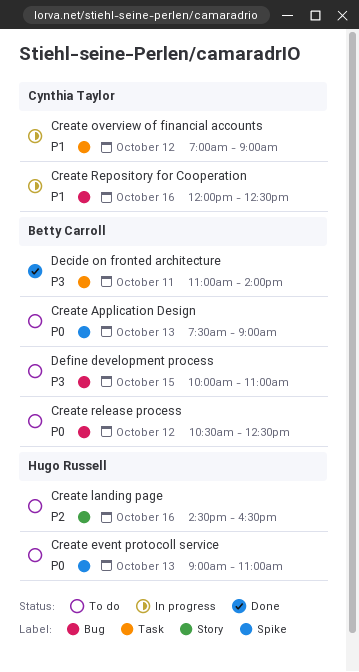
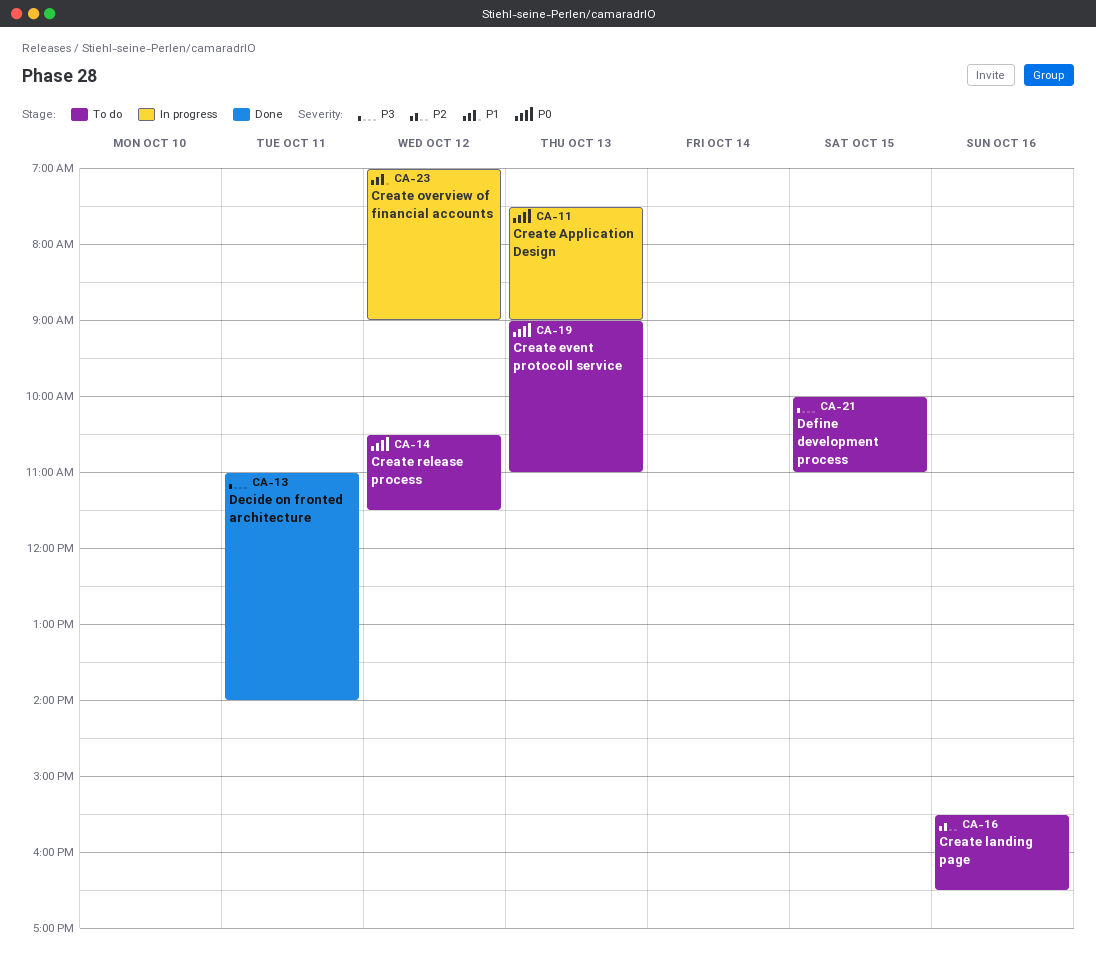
Create Application Design, status: To do -> In progress
Create landing page, begins: 14:30 -> 15:30
Create release process, ends: 12:30 -> 11:30
Create Repository for Cooperation: present -> none

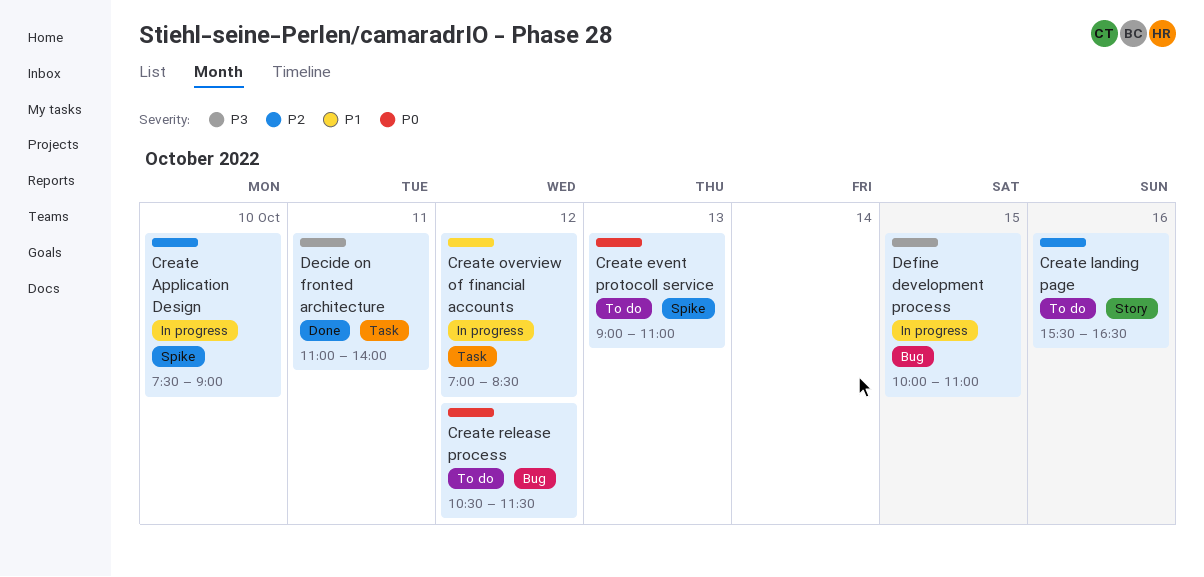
Create Application Design, priority: P0 -> P2
Create Application Design, day: Oct 13 -> Oct 10
Create overview of financial accounts, ends: 09:00 -> 08:30
Define development process, status: To do -> In progress

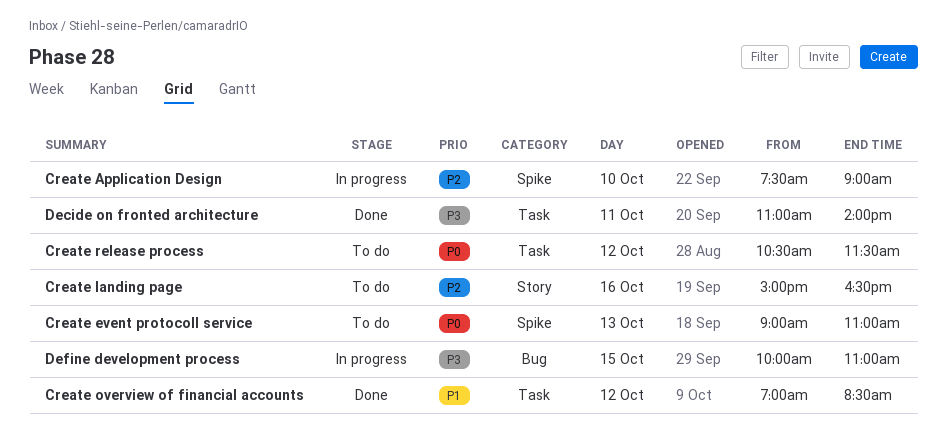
Create landing page, begins: 15:30 -> 15:00
Create overview of financial accounts, status: In progress -> Done
Create release process, label: Bug -> Task

